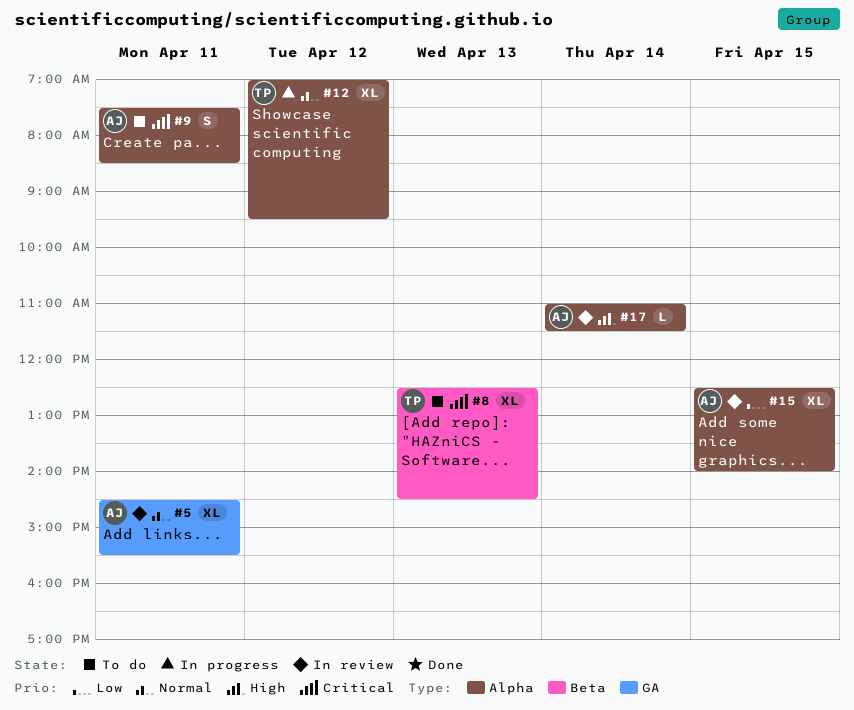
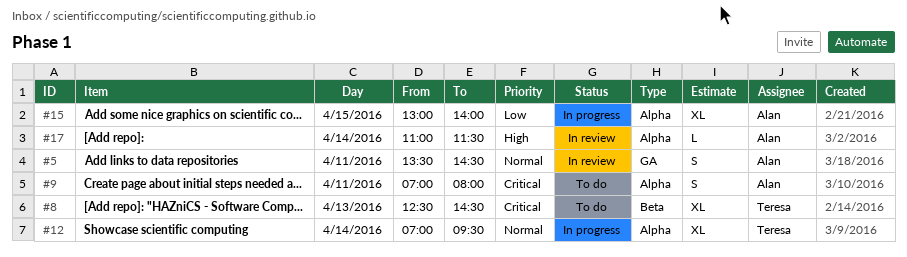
#5, estimate: XL -> S
#5, begins: 14:30 -> 13:30
#5, ends: 15:30 -> 14:30
#9, begins: 07:30 -> 07:00
#9, ends: 08:30 -> 08:00
#12, day: Apr 12 -> Apr 14
#15, status: In review -> In progress
#15, begins: 12:30 -> 13:00

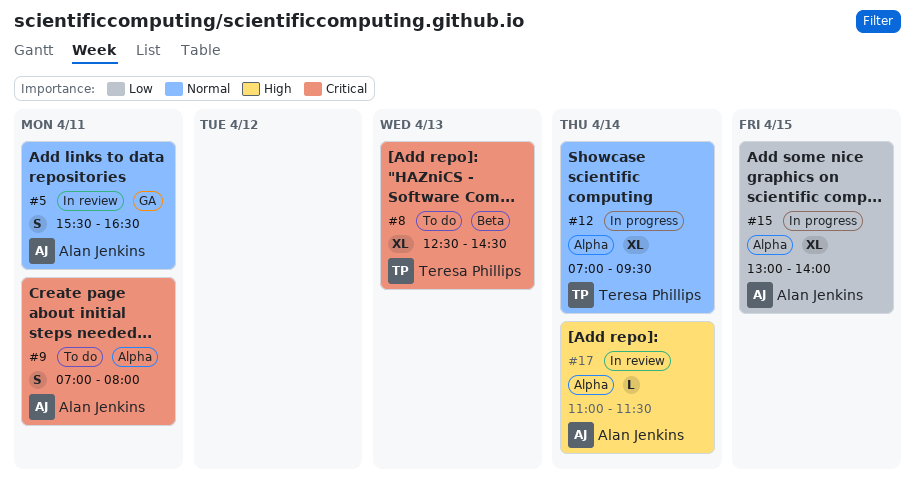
#5, begins: 13:30 -> 15:30
#5, ends: 14:30 -> 16:30

